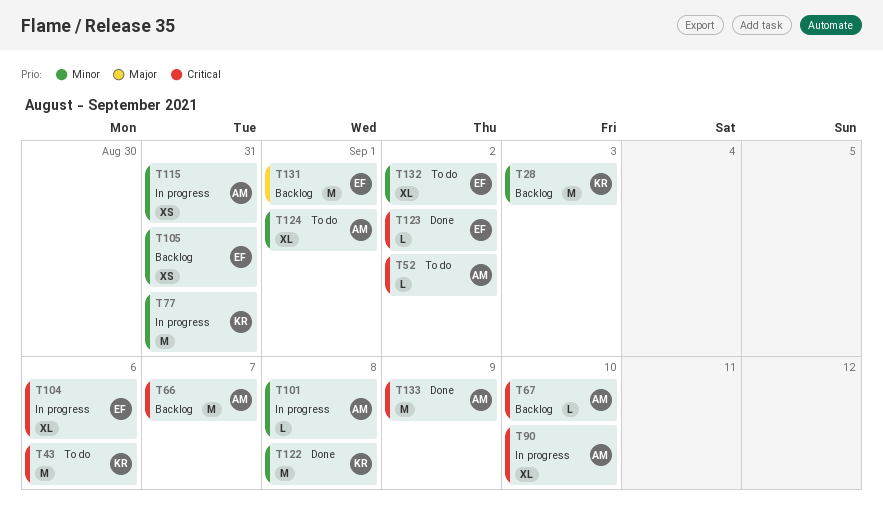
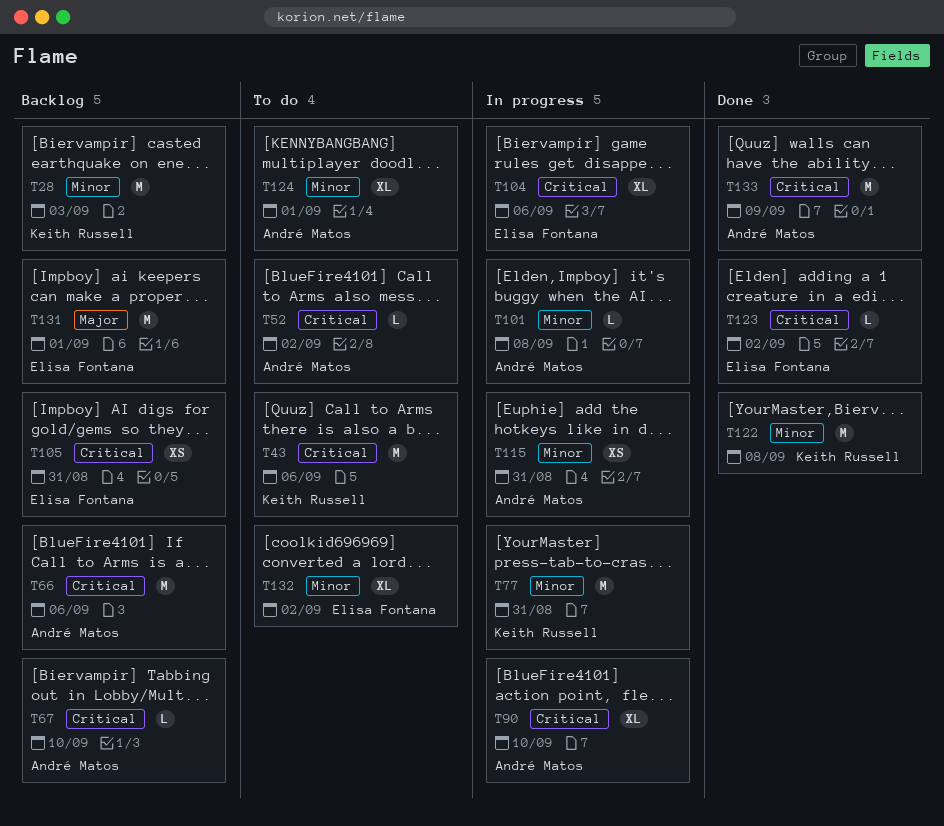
T66, due: Sep 7 -> Sep 6
T105, priority: Minor -> Critical

